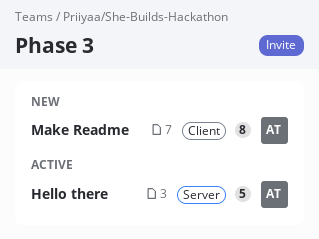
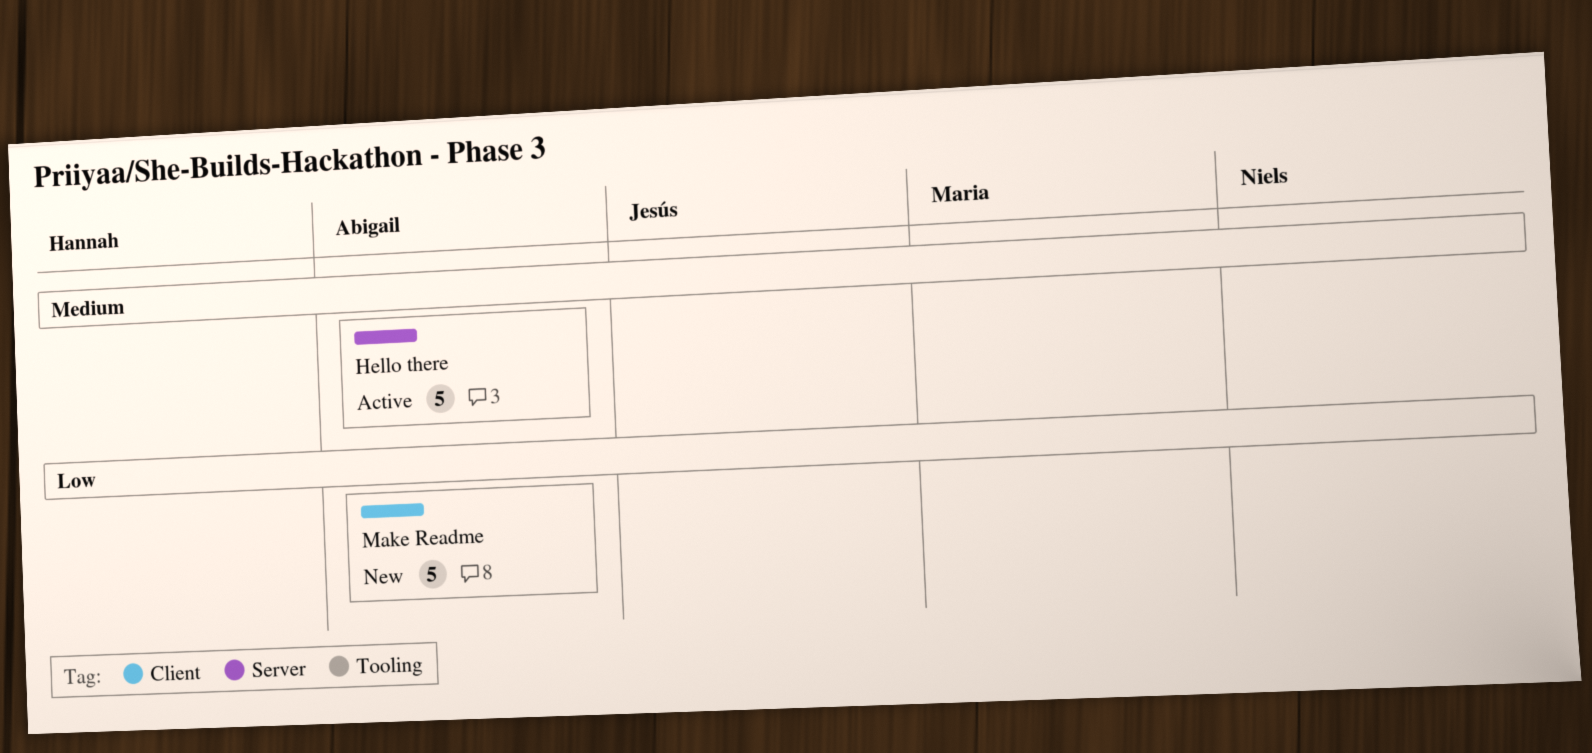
Make Readme, estimate: 8 -> 5

